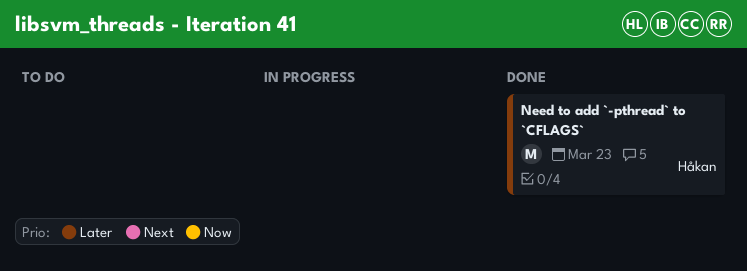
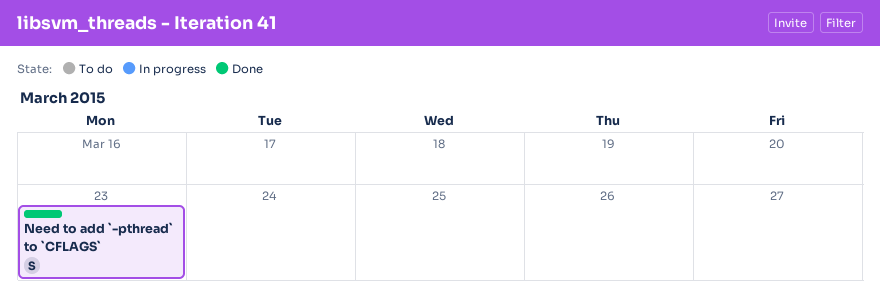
Need to add `-pthread` to `CFLAGS`, estimate: M -> S

